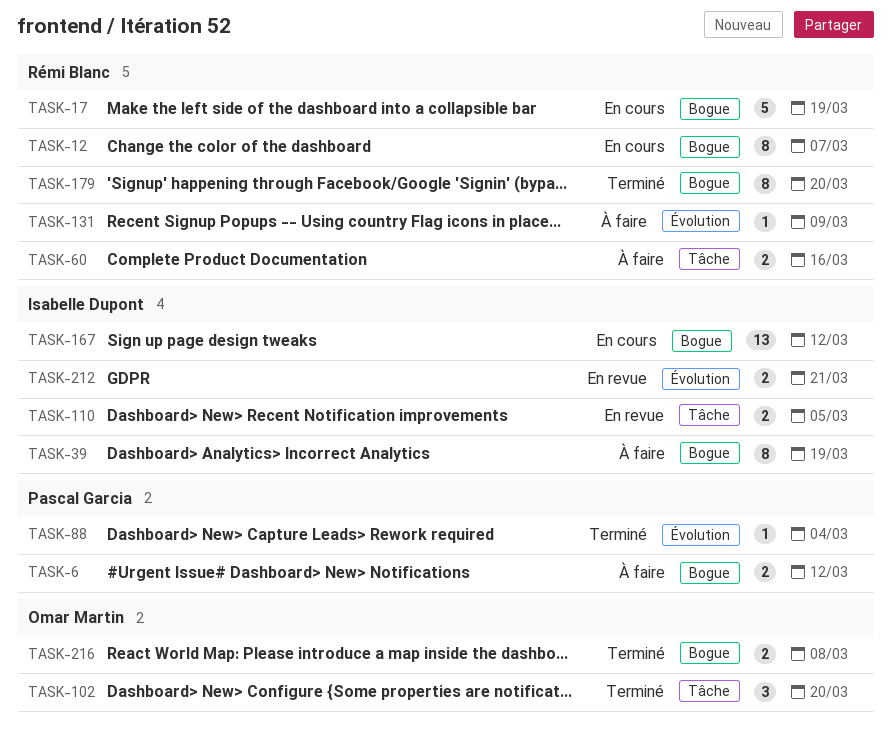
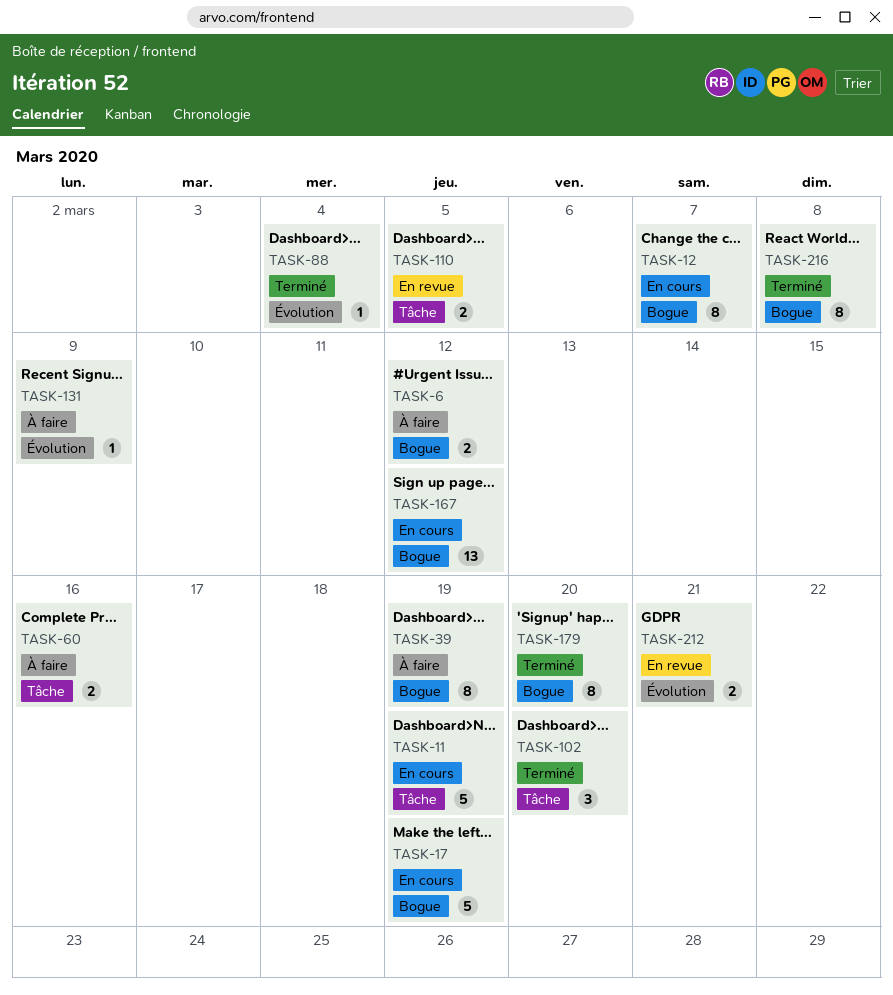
TASK-11: none -> present
TASK-216, estimate: 2 -> 8

